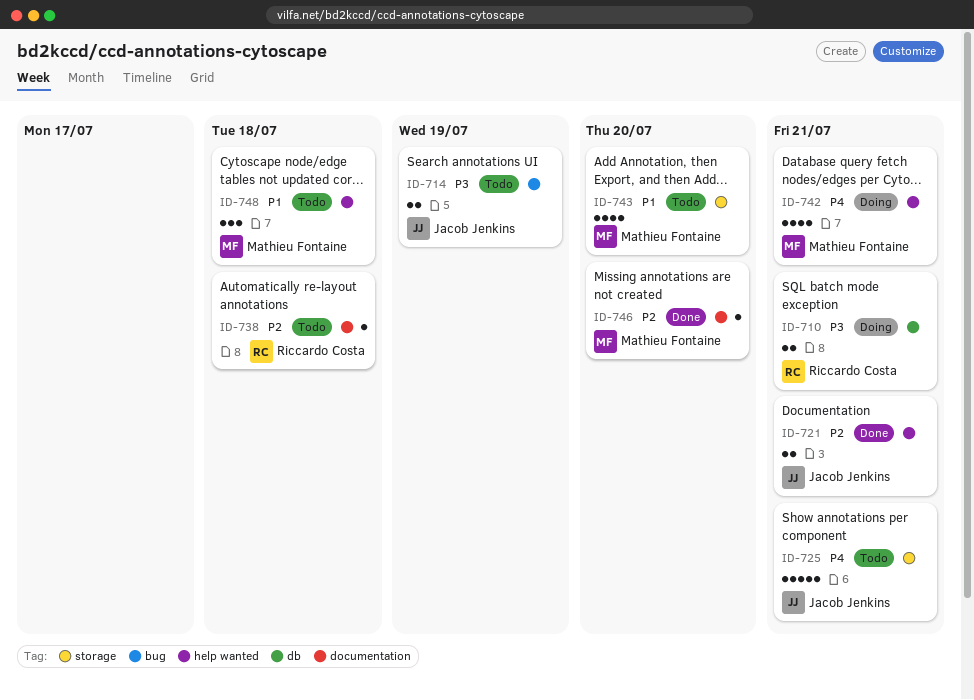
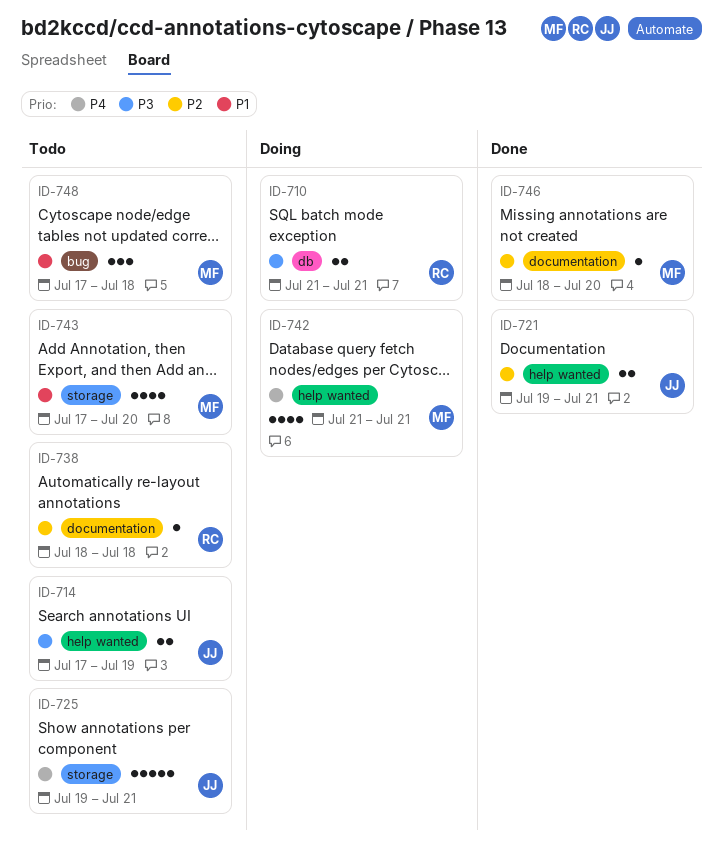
ID-714, label: bug -> help wanted
ID-748, label: help wanted -> bug

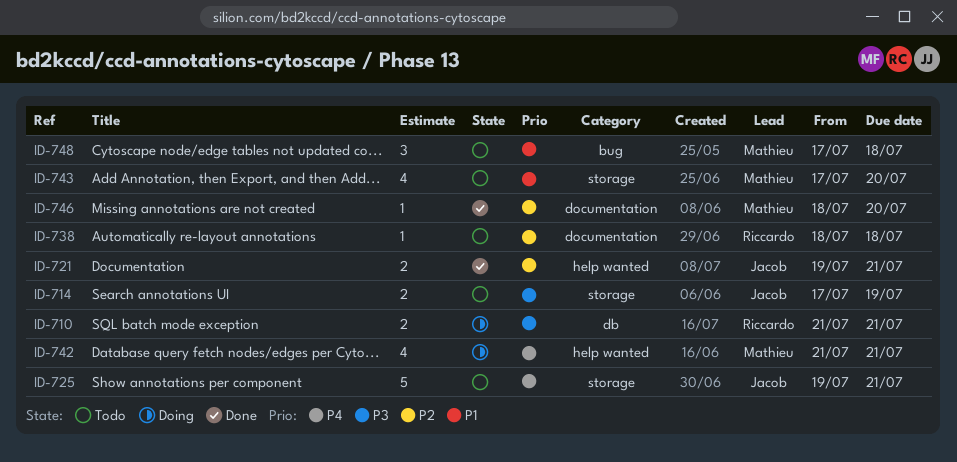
ID-714, label: help wanted -> storage

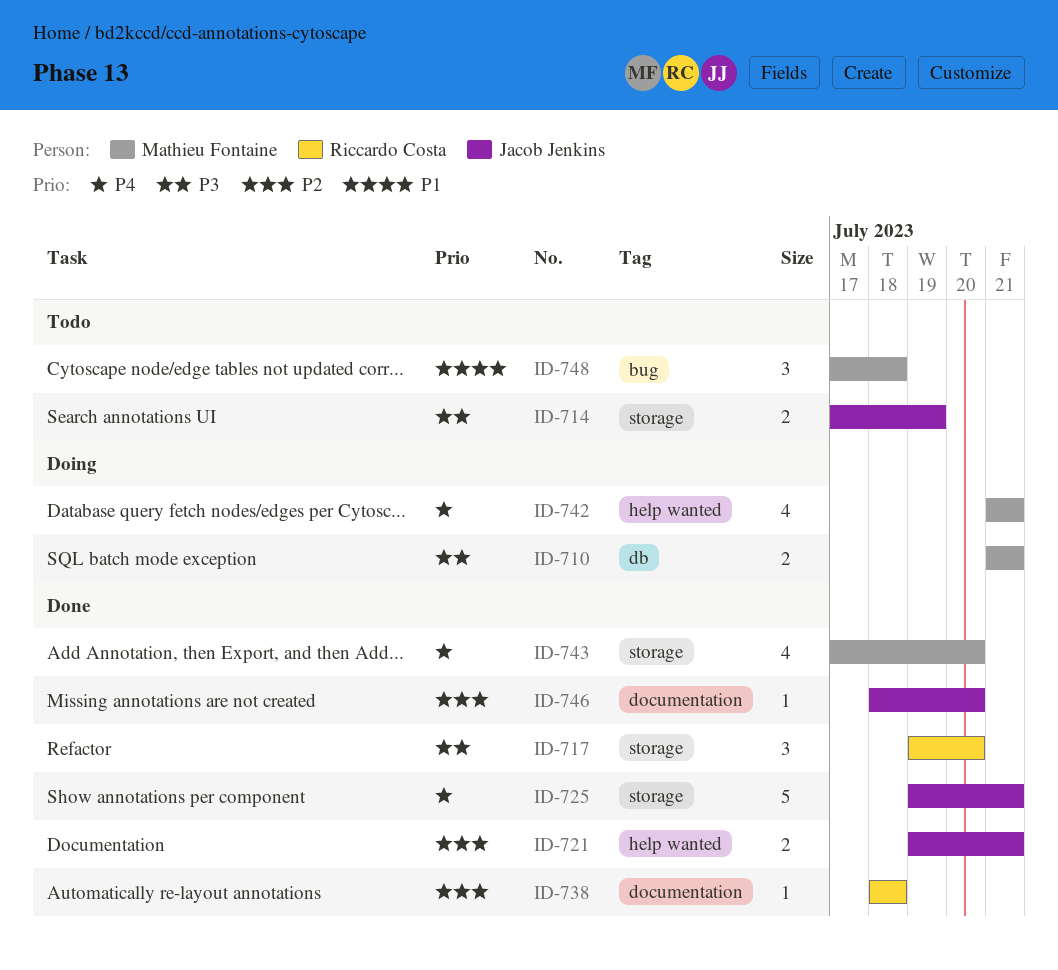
ID-710, owner: Riccardo Costa -> Mathieu Fontaine
ID-717: none -> present
ID-725, status: Todo -> Done
ID-738, status: Todo -> Done
ID-743, status: Todo -> Done
ID-743, priority: P1 -> P4
ID-746, owner: Mathieu Fontaine -> Jacob Jenkins

